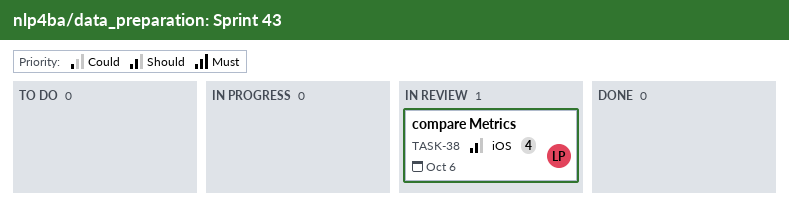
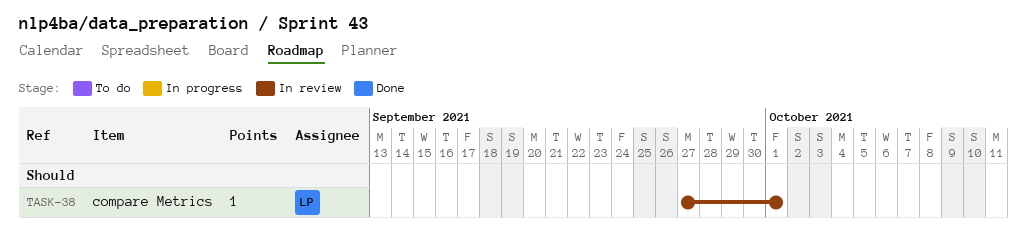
TASK-38, estimate: 4 -> 1
TASK-38, due: Oct 6 -> Oct 1

